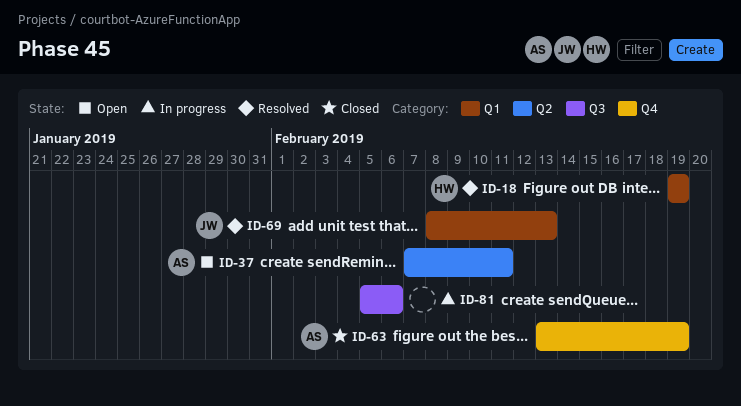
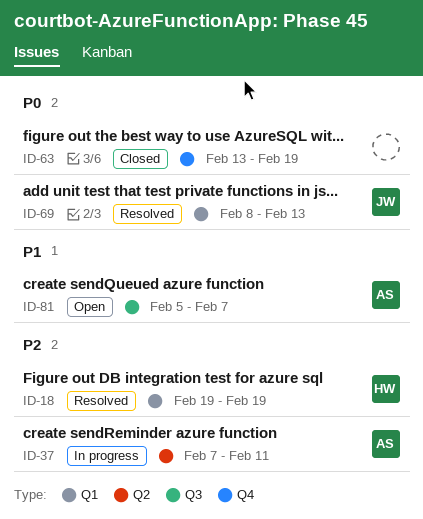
ID-37, status: Open -> In progress
ID-63, owner: AS -> none
ID-81, status: In progress -> Open
ID-81, owner: none -> AS
ID-81, due: Feb 6 -> Feb 7

